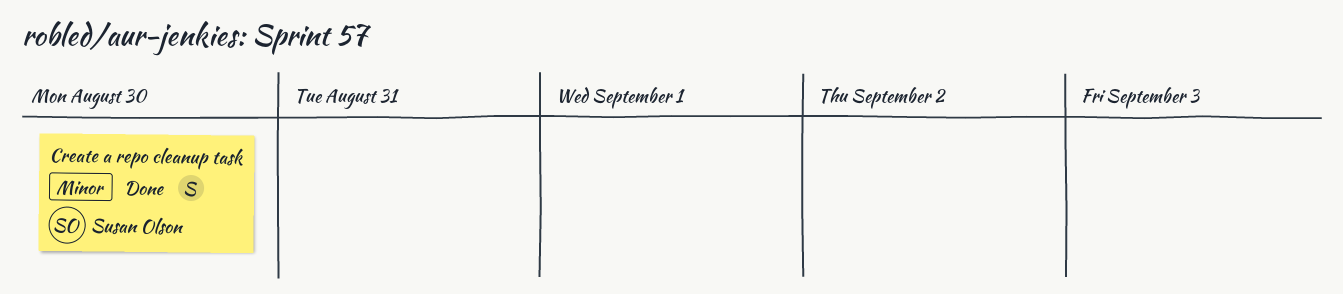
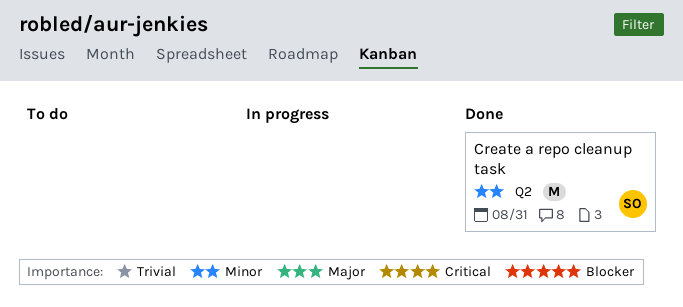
Create a repo cleanup task, estimate: S -> M
Create a repo cleanup task, due: Aug 30 -> Aug 31

